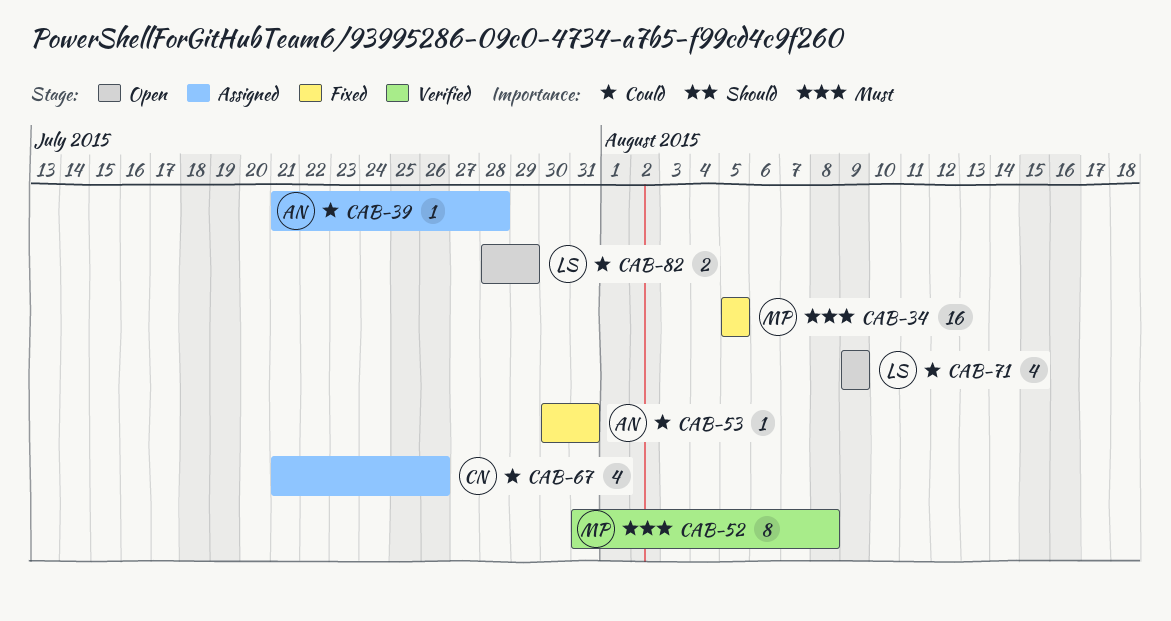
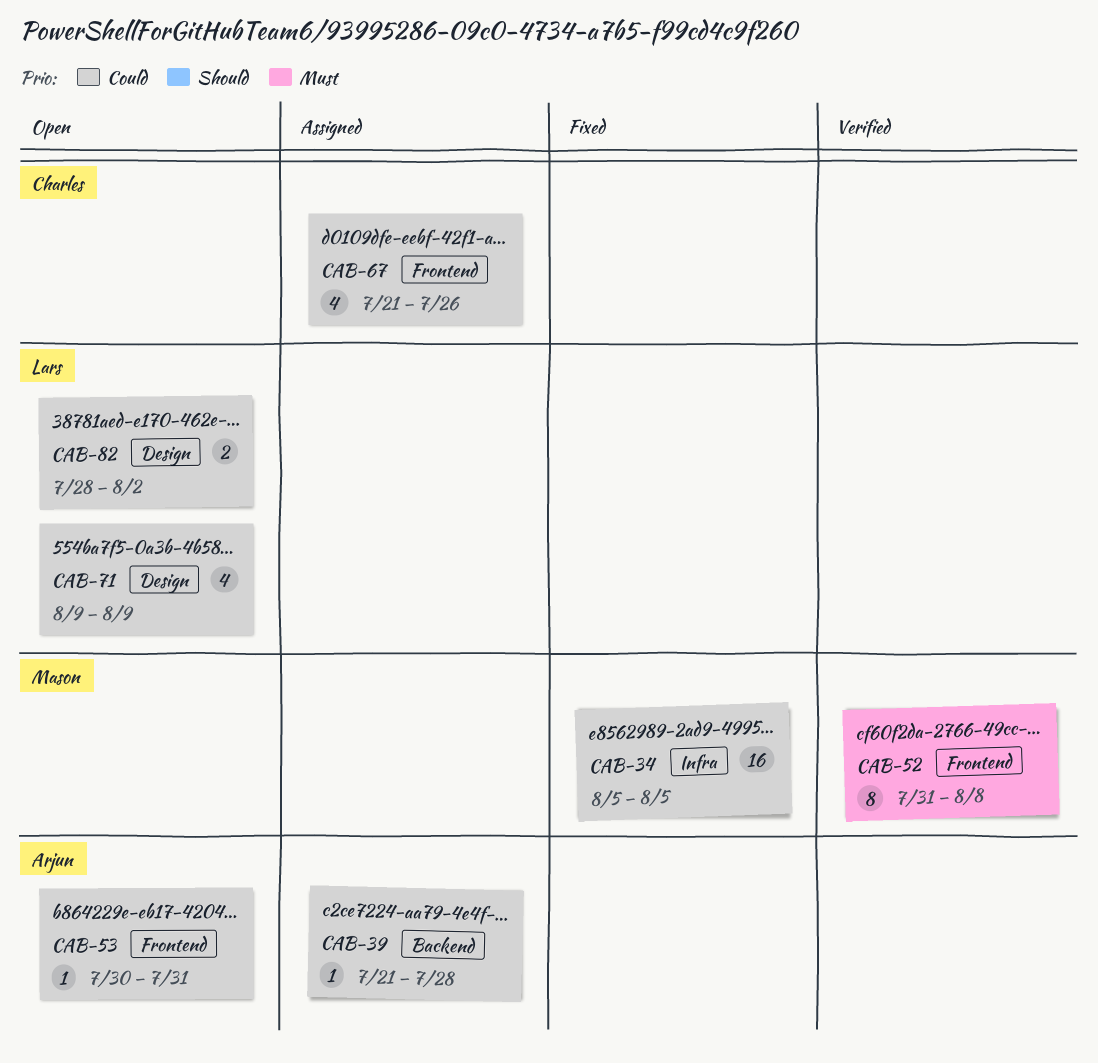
CAB-34, priority: Must -> Could
CAB-53, status: Fixed -> Open
CAB-82, due: Jul 29 -> Aug 2

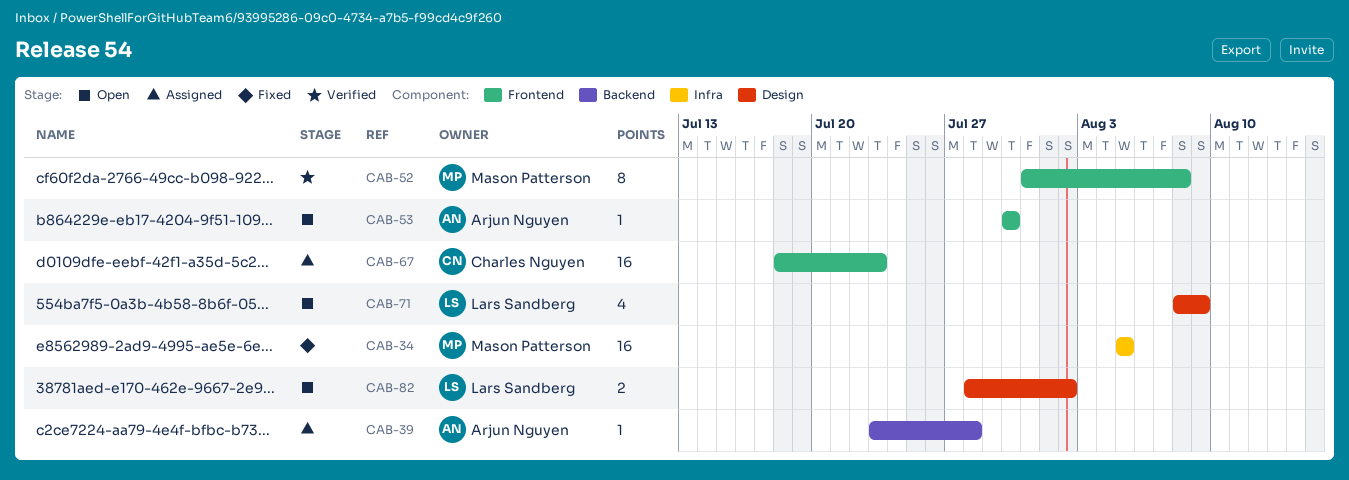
CAB-39, start: Jul 21 -> Jul 23
CAB-53, due: Jul 31 -> Jul 30
CAB-67, estimate: 4 -> 16
CAB-67, start: Jul 21 -> Jul 18
CAB-67, due: Jul 26 -> Jul 23
CAB-71, start: Aug 9 -> Aug 8

